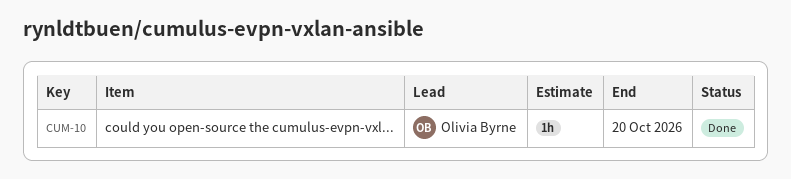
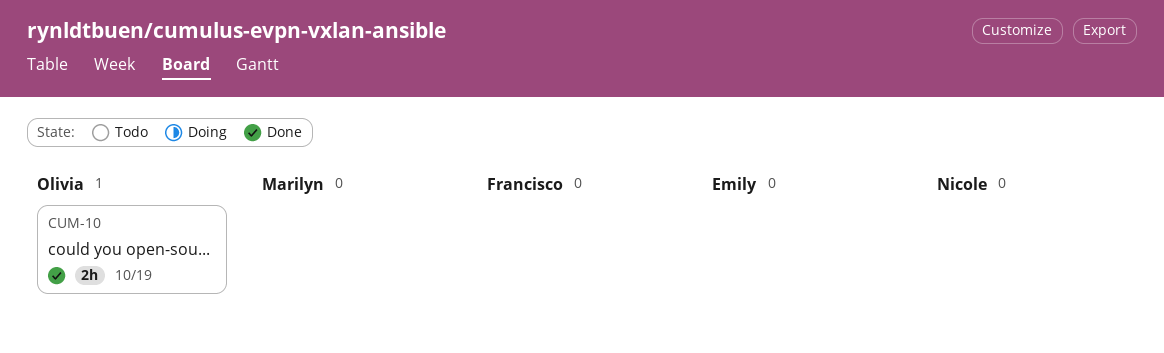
CUM-10, estimate: 1h -> 2h
CUM-10, due: Oct 20 -> Oct 19

